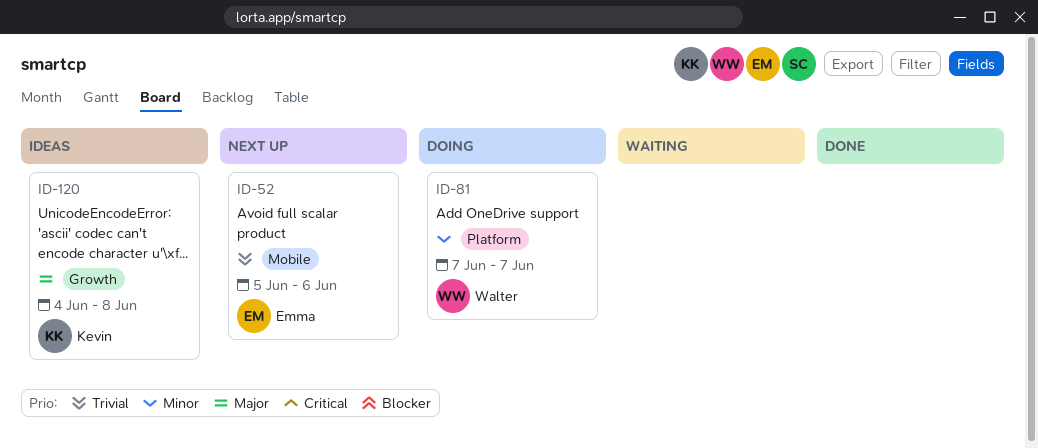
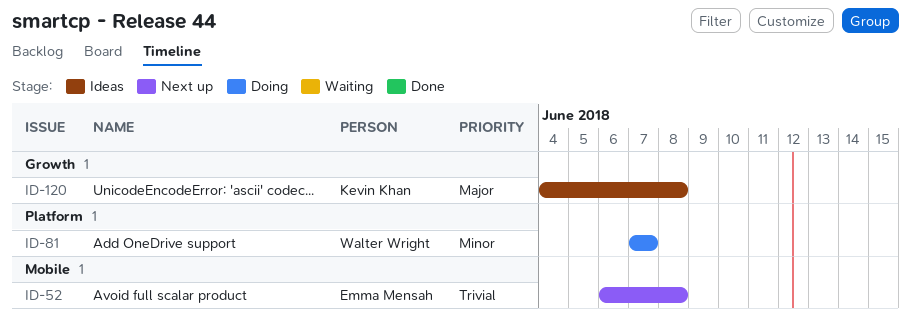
ID-52, start: Jun 5 -> Jun 6
ID-52, due: Jun 6 -> Jun 8

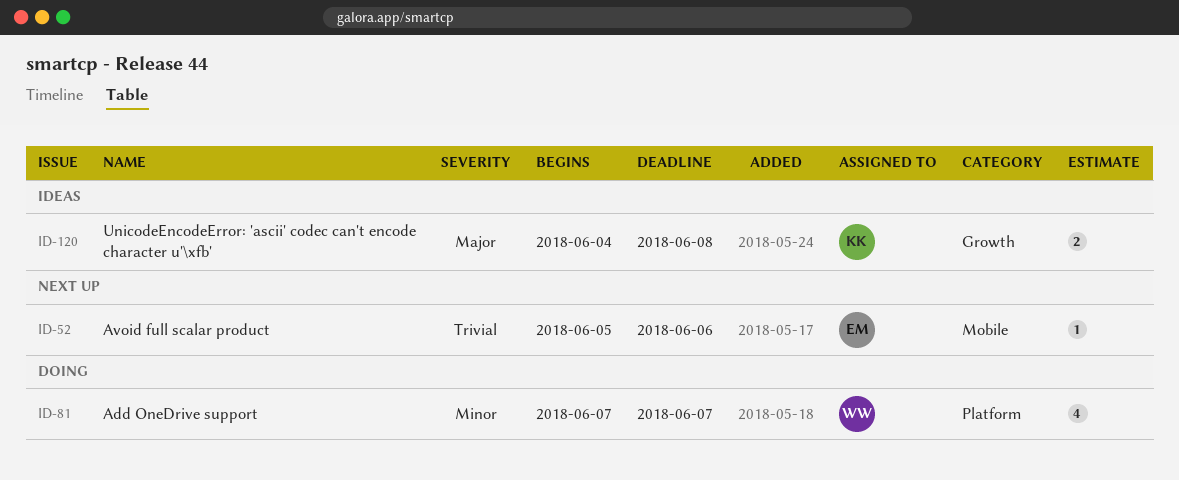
ID-52, start: Jun 6 -> Jun 5
ID-52, due: Jun 8 -> Jun 6

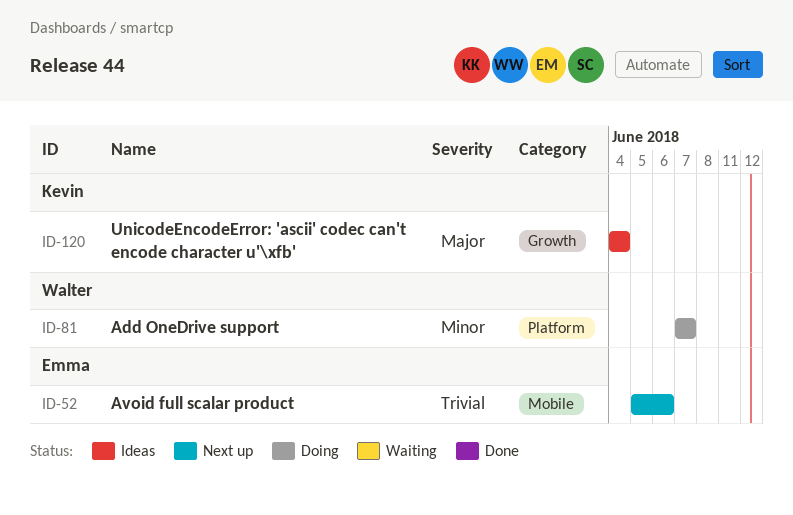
ID-120, due: Jun 8 -> Jun 4

